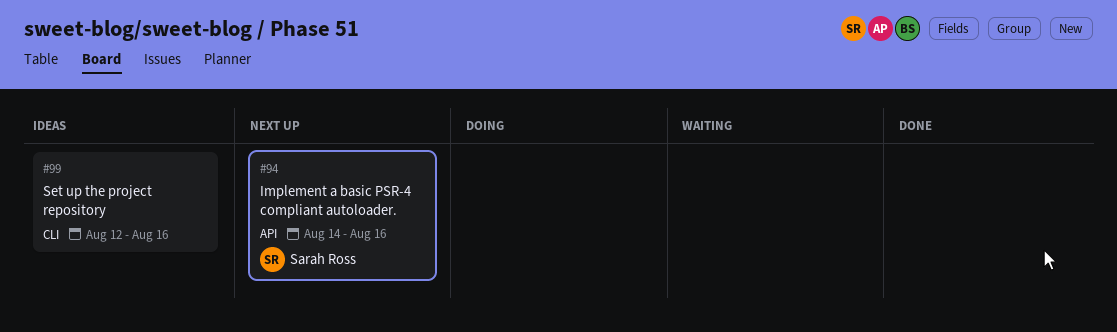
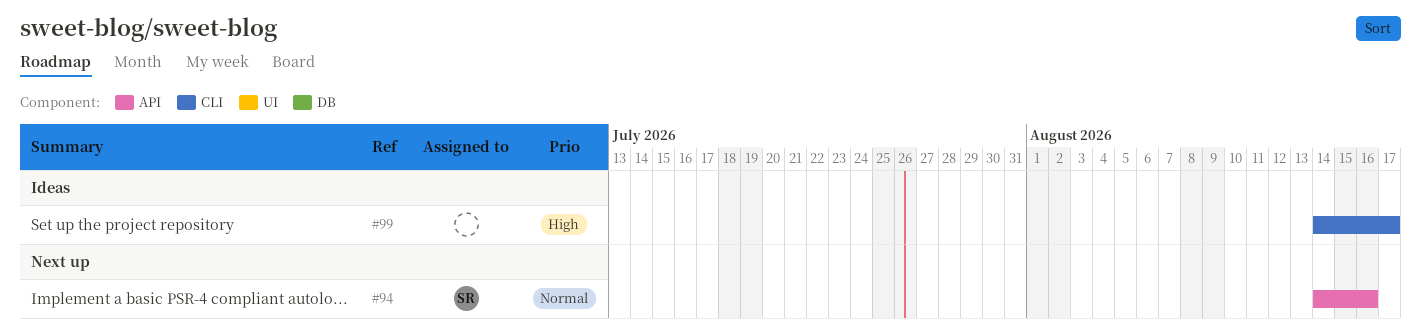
#99, start: Aug 12 -> Aug 14
#99, due: Aug 16 -> Aug 17

